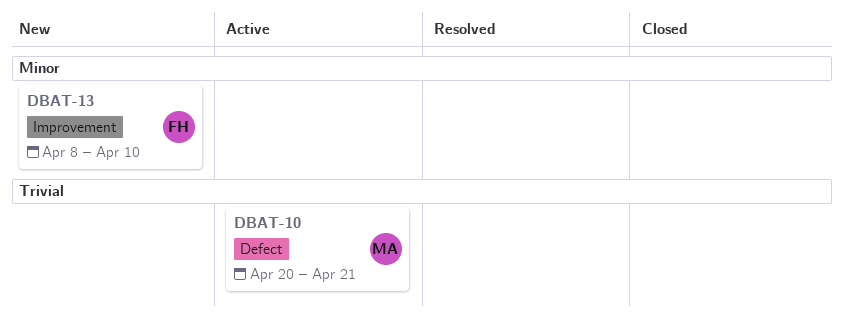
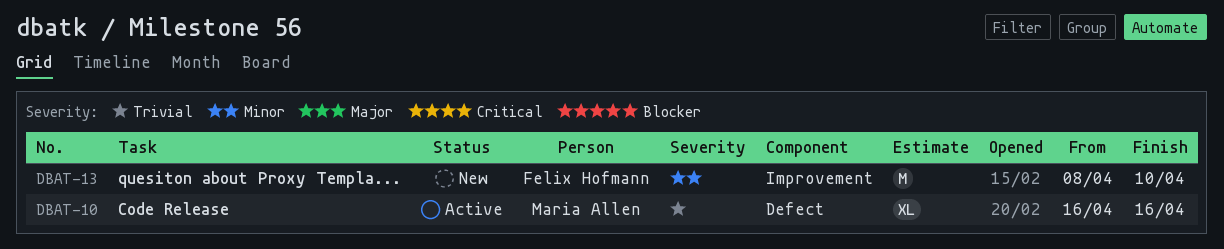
DBAT-10, start: Apr 20 -> Apr 16
DBAT-10, due: Apr 21 -> Apr 16

